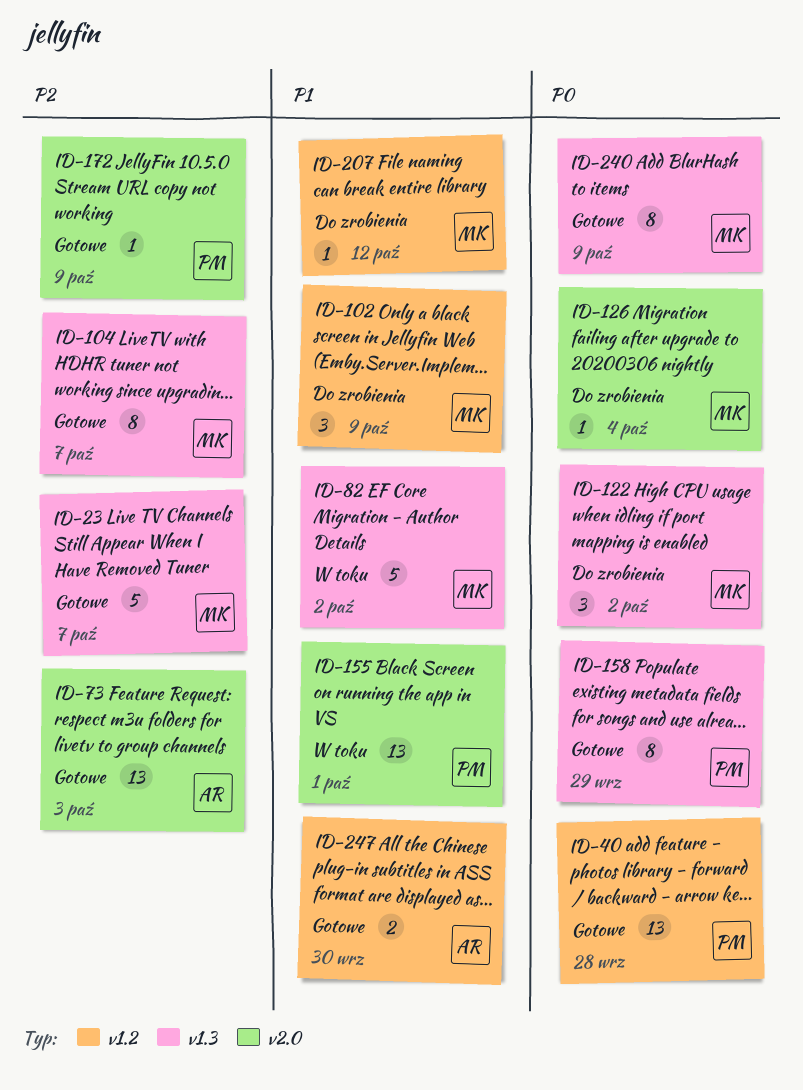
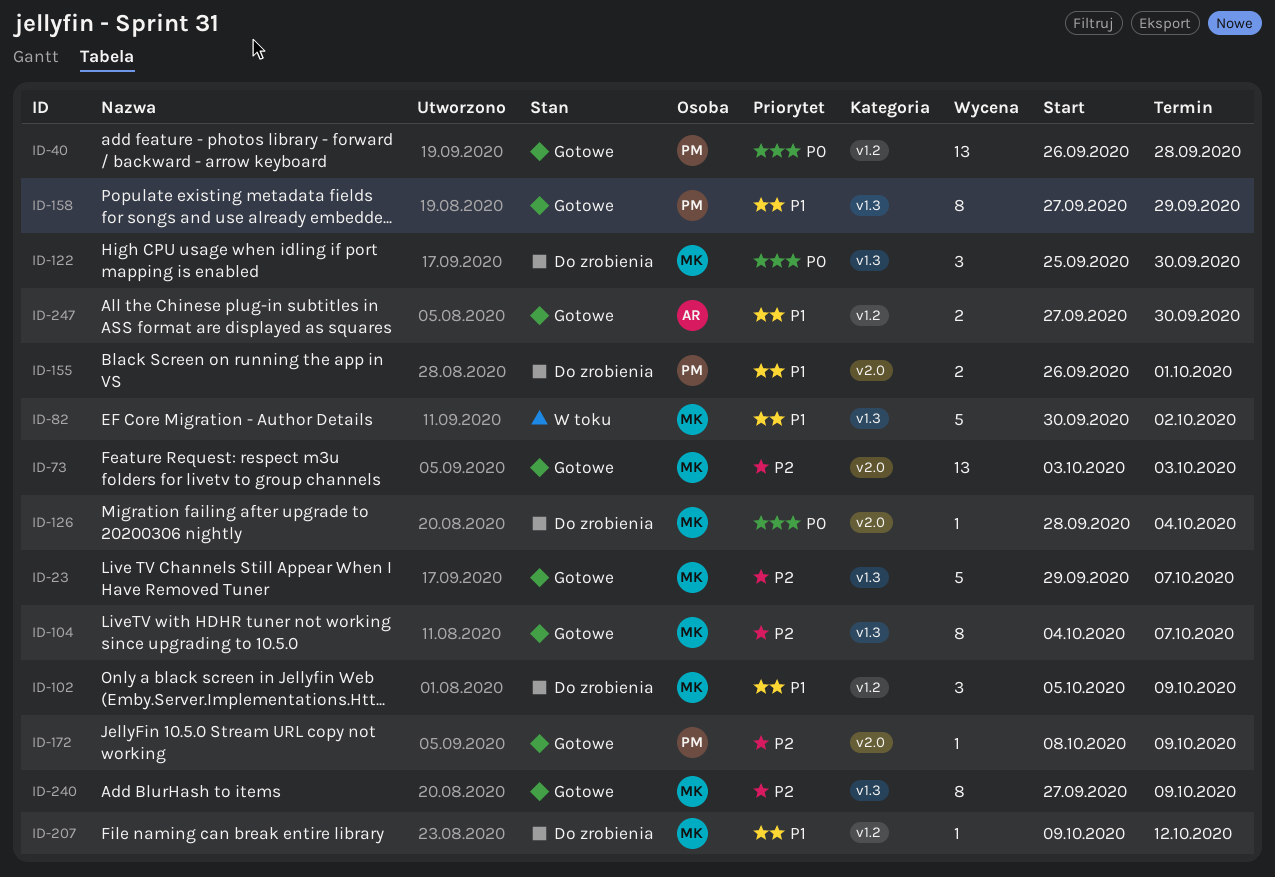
ID-73, owner: AR -> MK
ID-122, due: Oct 2 -> Sep 30
ID-155, status: W toku -> Do zrobienia
ID-155, estimate: 13 -> 2
ID-158, priority: P0 -> P1
ID-240, priority: P0 -> P2

